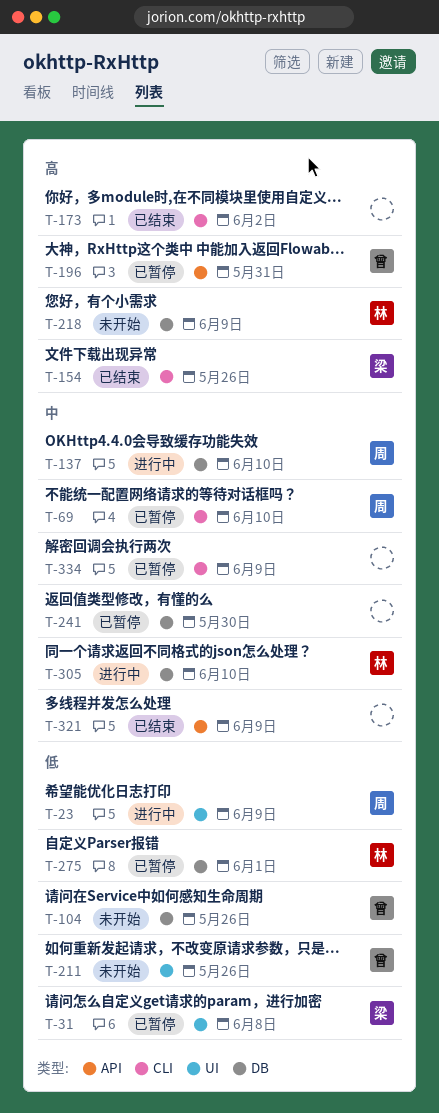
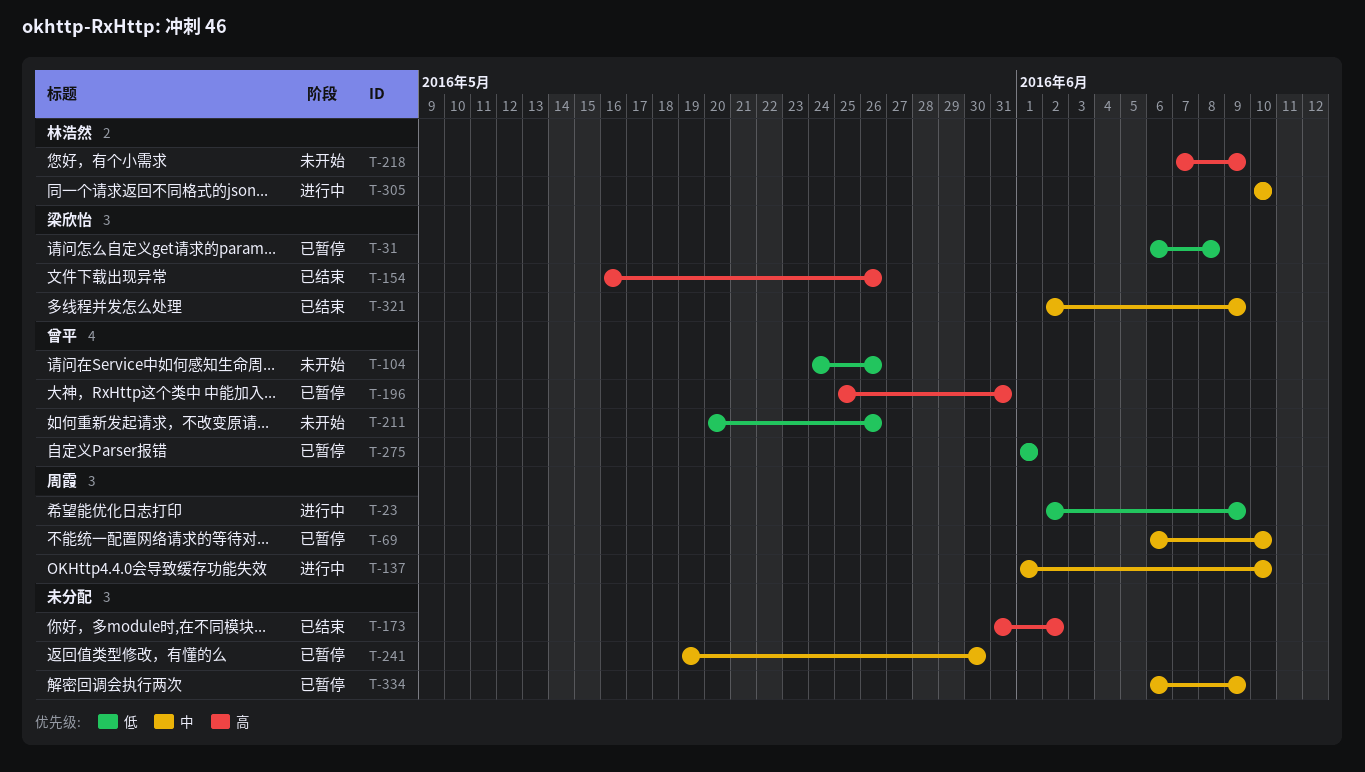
T-275, owner: 林浩然 -> 曾平
T-321, owner: none -> 梁欣怡

